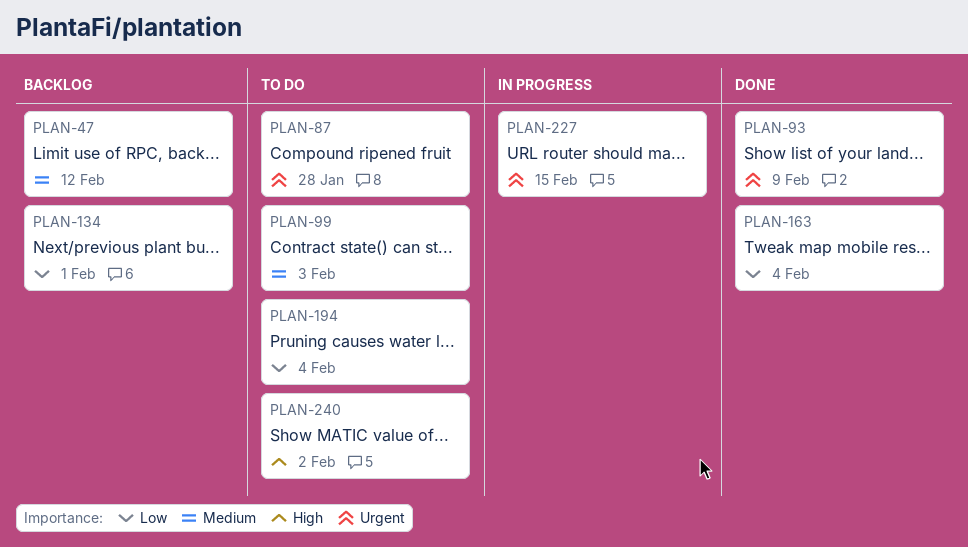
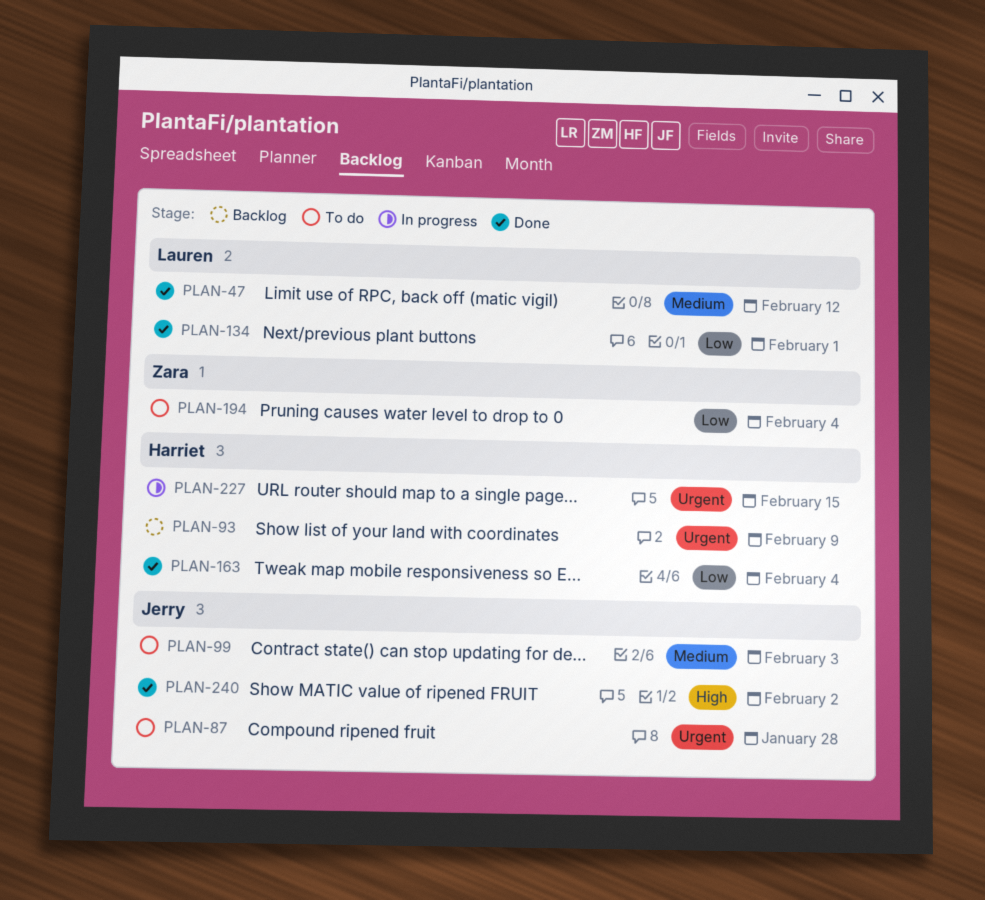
PLAN-47, status: Backlog -> Done
PLAN-93, status: Done -> Backlog
PLAN-134, status: Backlog -> Done
PLAN-240, status: To do -> Done

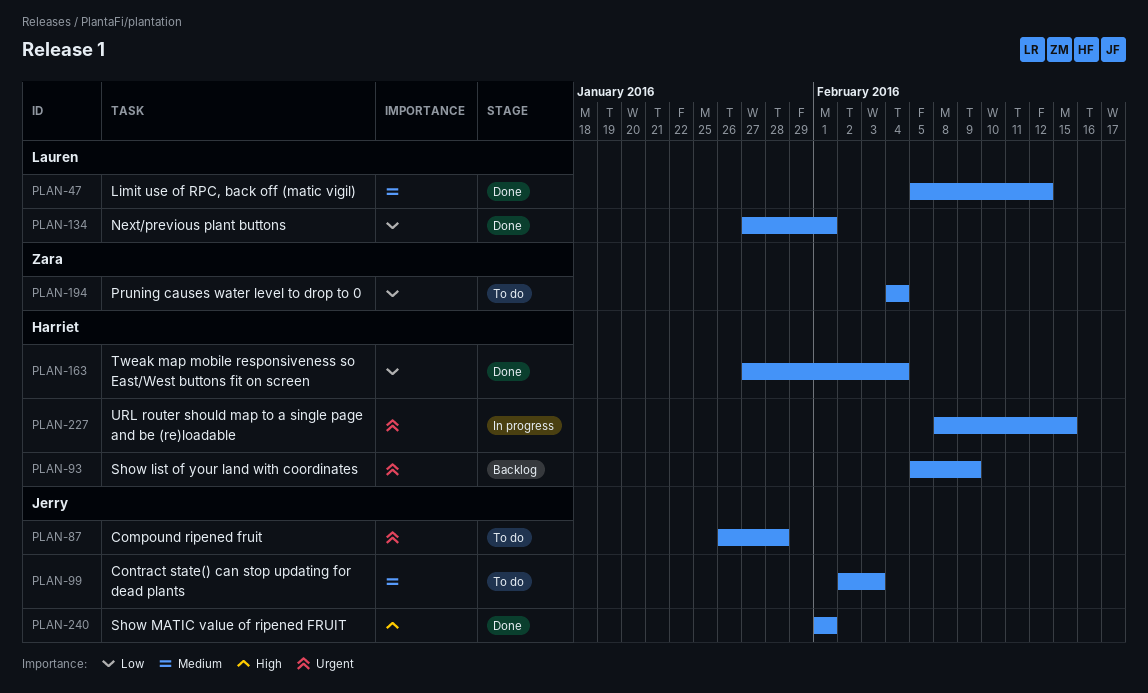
PLAN-240, due: Feb 2 -> Feb 1

